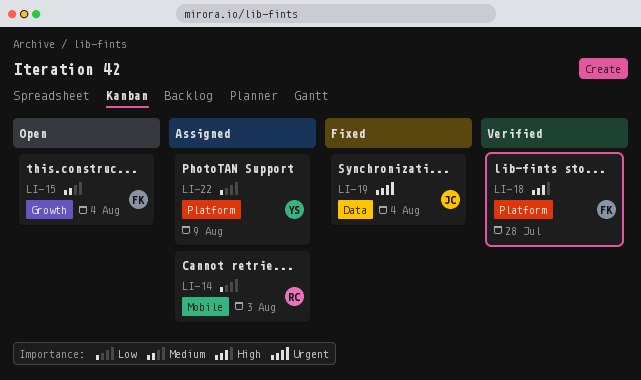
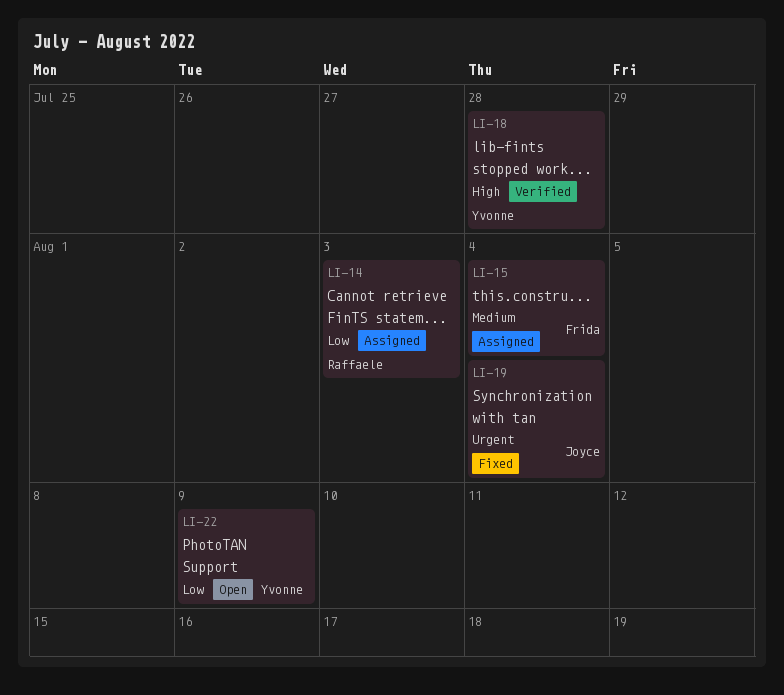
LI-15, status: Open -> Assigned
LI-18, owner: Frida -> Yvonne
LI-22, status: Assigned -> Open

